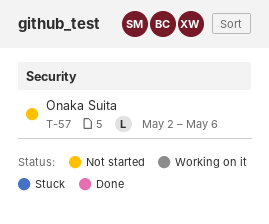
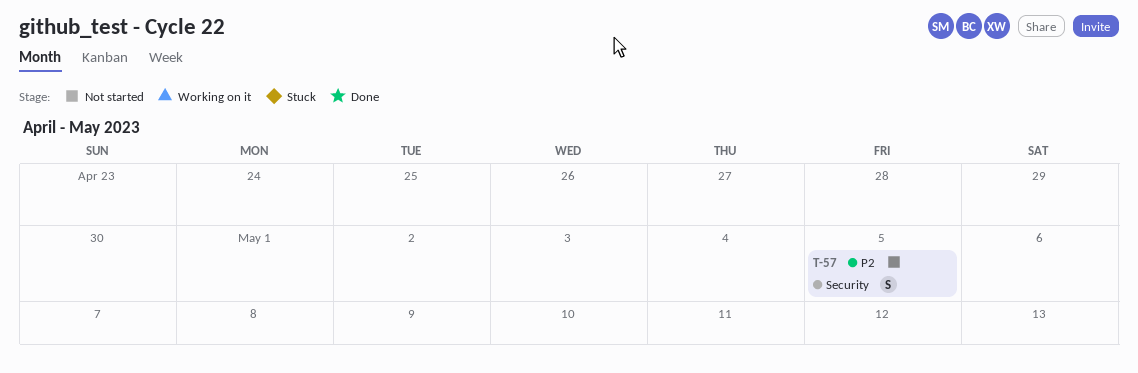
T-57, estimate: L -> S
T-57, due: May 6 -> May 5

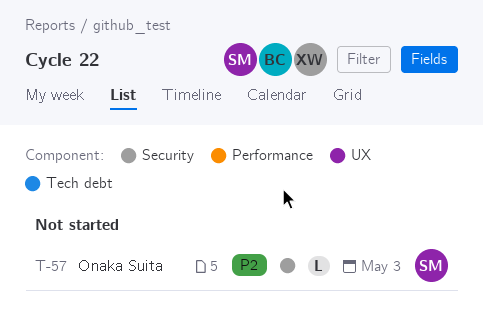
T-57, estimate: S -> L
T-57, due: May 5 -> May 3

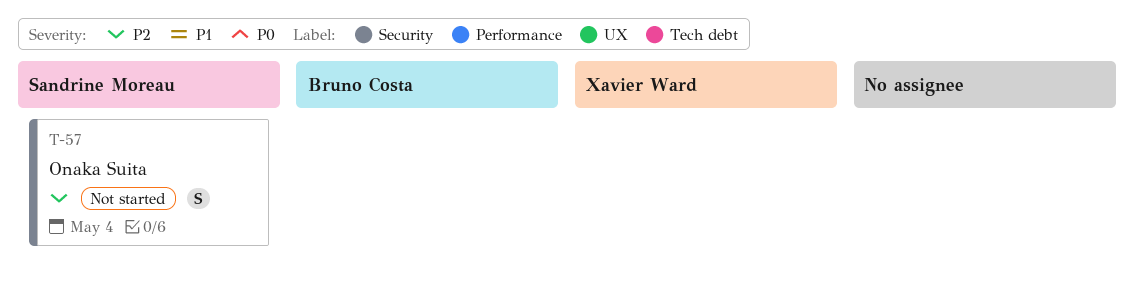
T-57, estimate: L -> S
T-57, due: May 3 -> May 4

